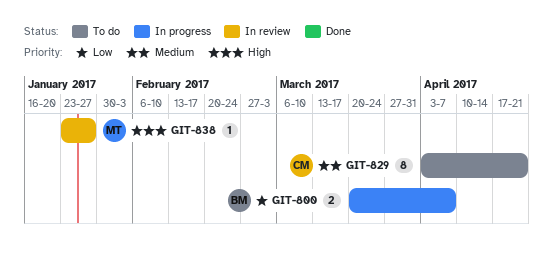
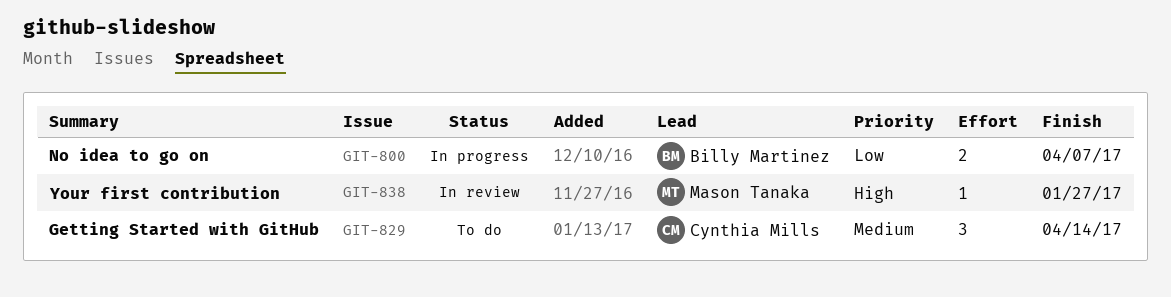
GIT-829, estimate: 8 -> 3
GIT-829, due: Apr 21 -> Apr 14

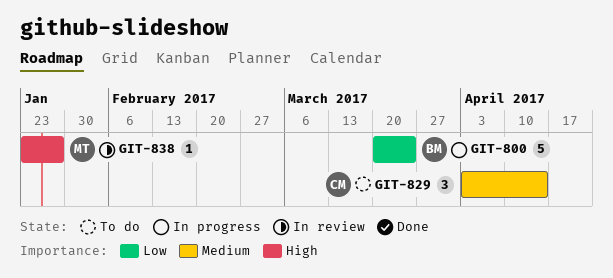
GIT-800, estimate: 2 -> 5
GIT-800, due: Apr 7 -> Mar 24

